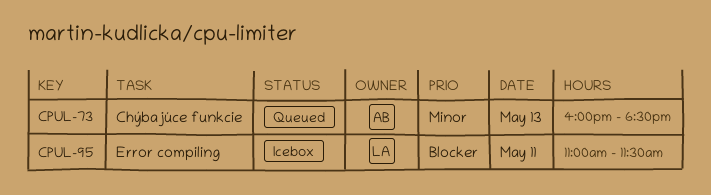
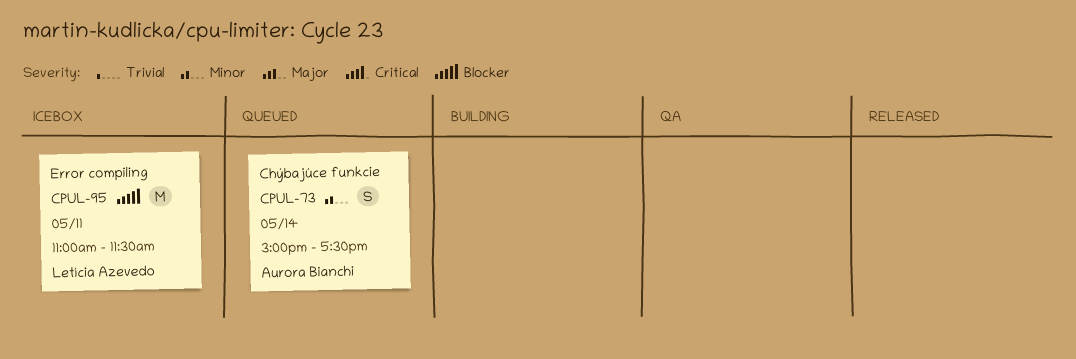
CPUL-73, day: May 13 -> May 14
CPUL-73, begins: 16:00 -> 15:00
CPUL-73, ends: 18:30 -> 17:30

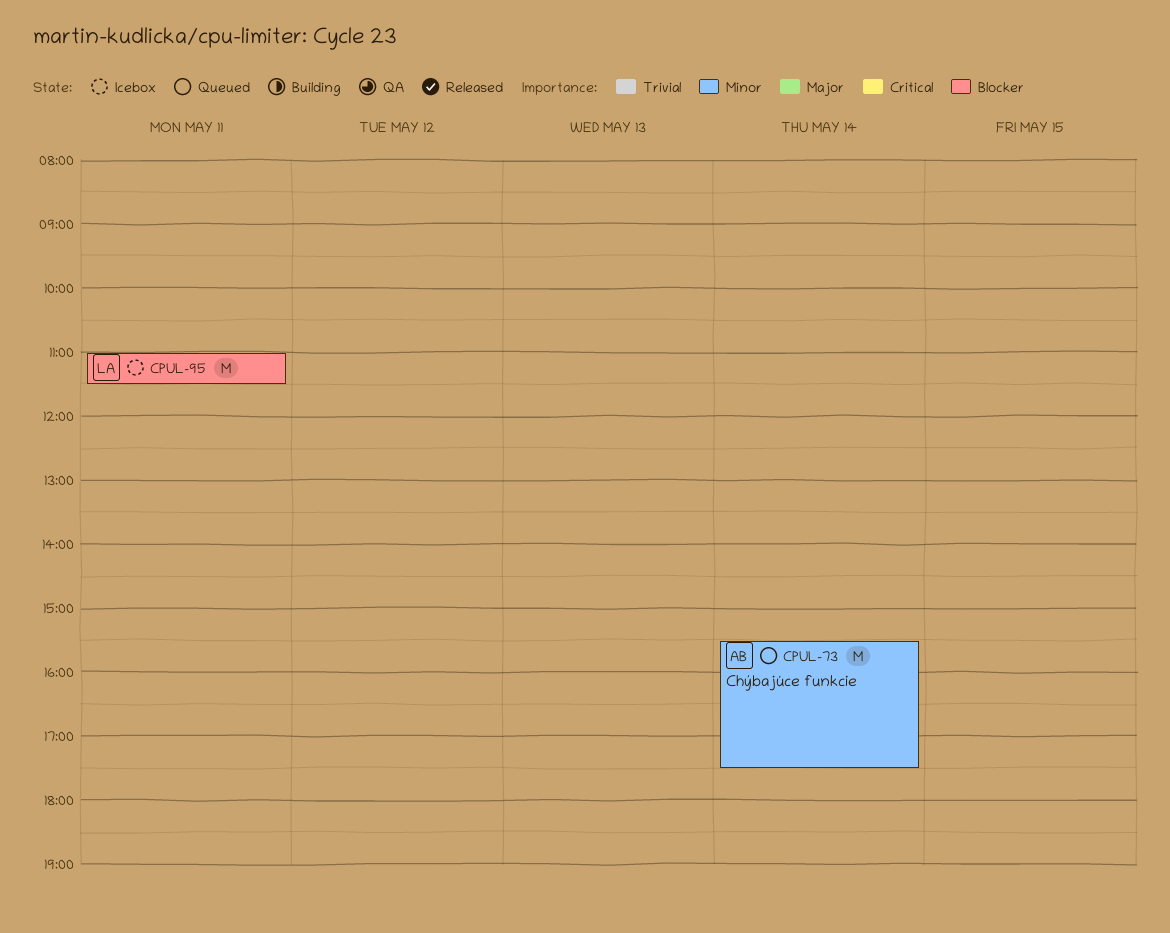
CPUL-73, estimate: S -> M
CPUL-73, begins: 15:00 -> 15:30

